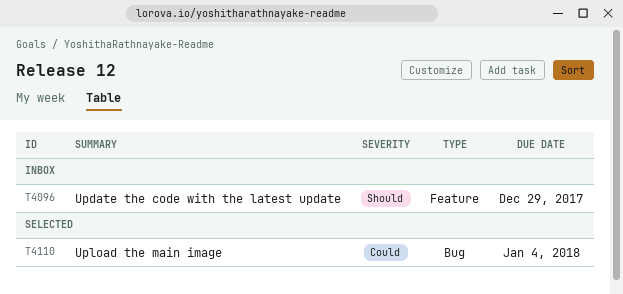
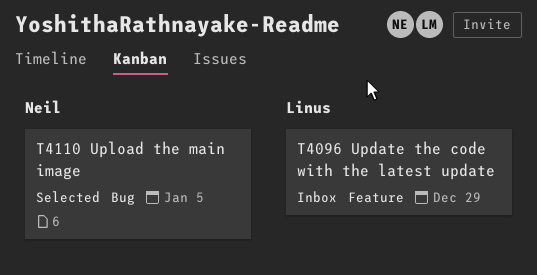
T4110, due: Jan 4 -> Jan 5

